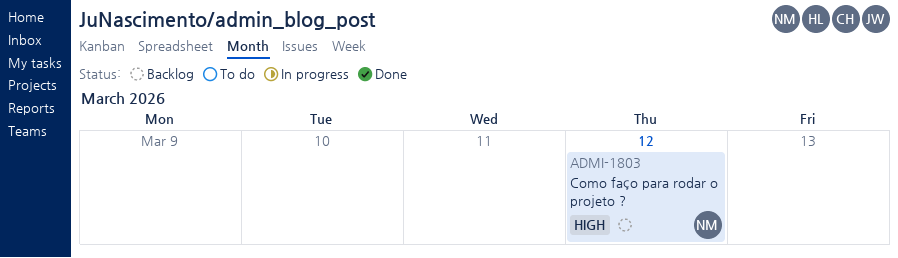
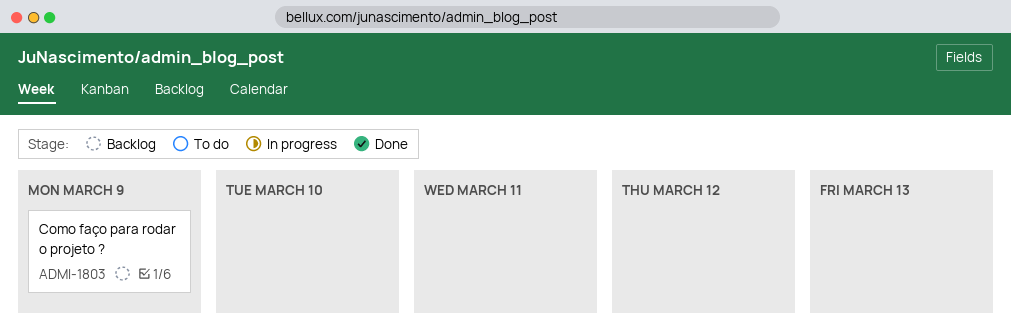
ADMI-1803, due: Mar 12 -> Mar 9

